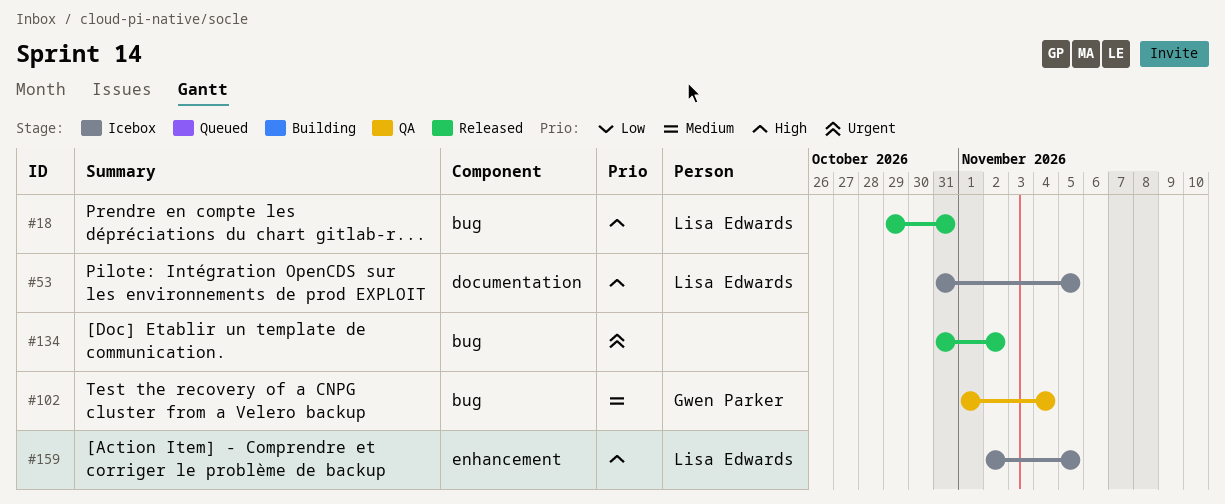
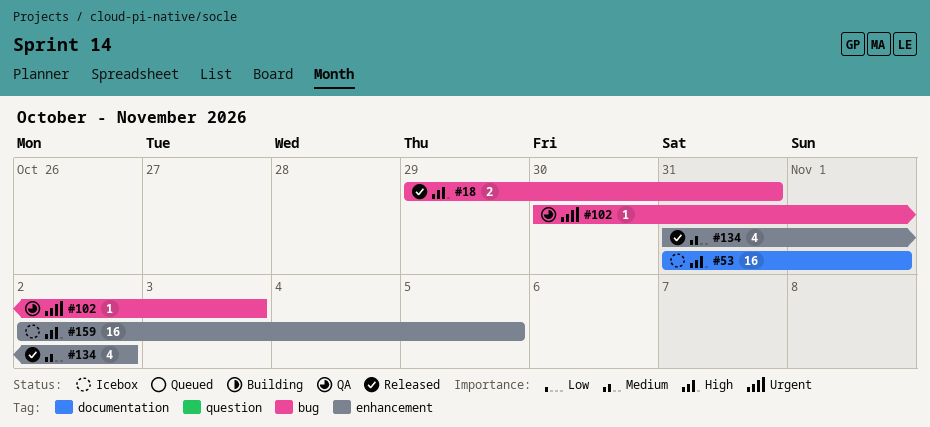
#53, due: Nov 5 -> Nov 1
#102, priority: Medium -> Urgent
#102, start: Nov 1 -> Oct 30
#102, due: Nov 4 -> Nov 3
#134, priority: Urgent -> Medium
#134, label: bug -> enhancement

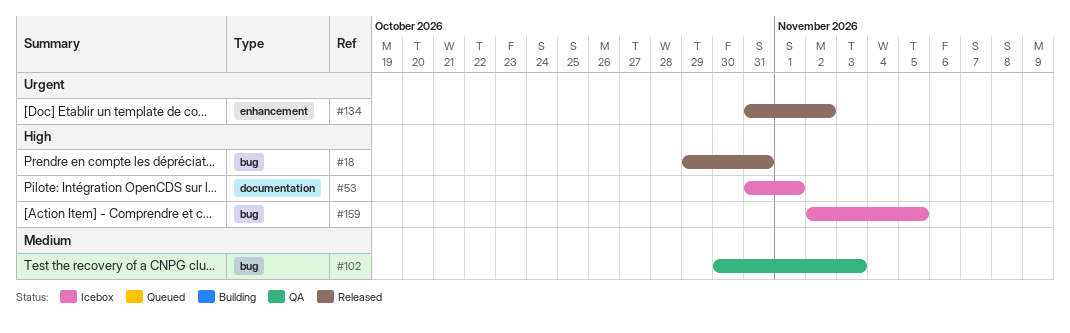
#102, priority: Urgent -> Medium
#134, priority: Medium -> Urgent
#159, label: enhancement -> bug

